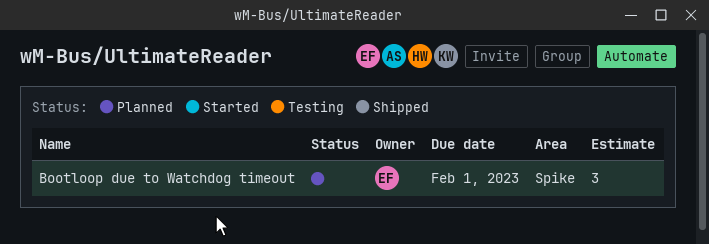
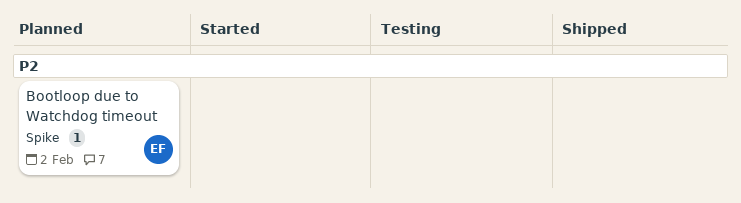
Bootloop due to Watchdog timeout, estimate: 3 -> 1
Bootloop due to Watchdog timeout, due: Feb 1 -> Feb 2

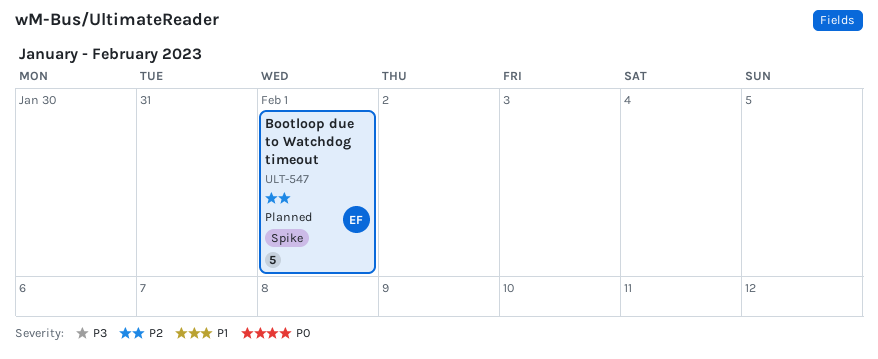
Bootloop due to Watchdog timeout, estimate: 1 -> 5
Bootloop due to Watchdog timeout, due: Feb 2 -> Feb 1

